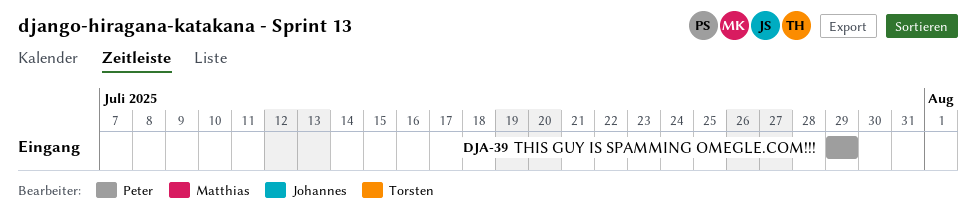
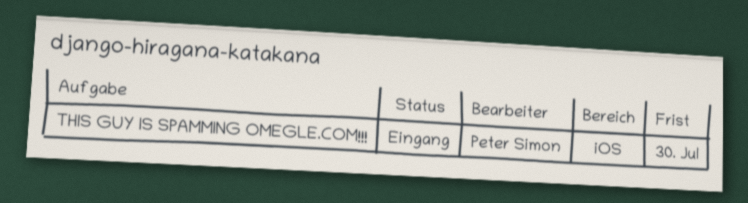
THIS GUY IS SPAMMING OMEGLE.COM!!!, due: Jul 29 -> Jul 30

